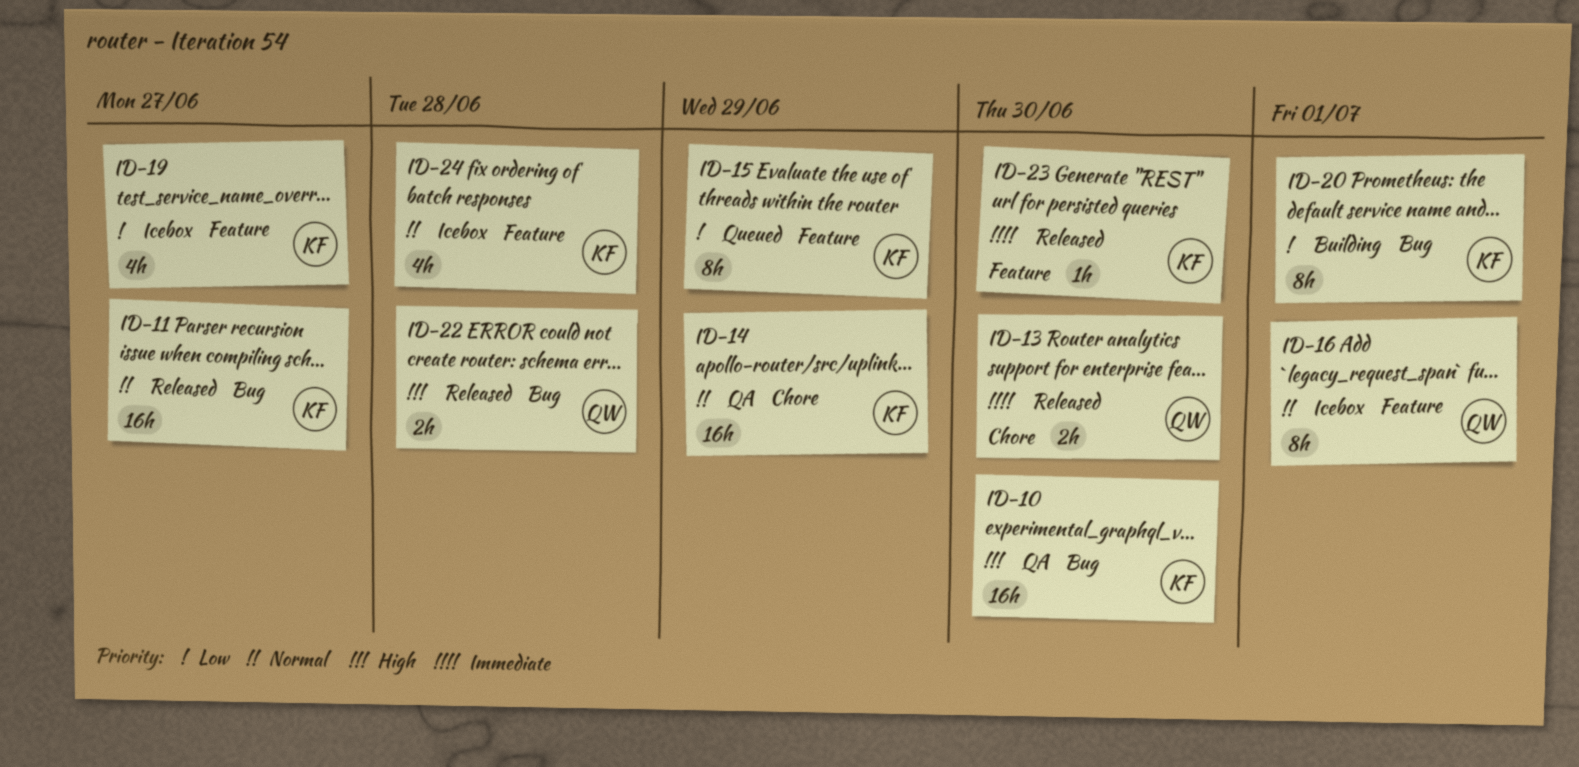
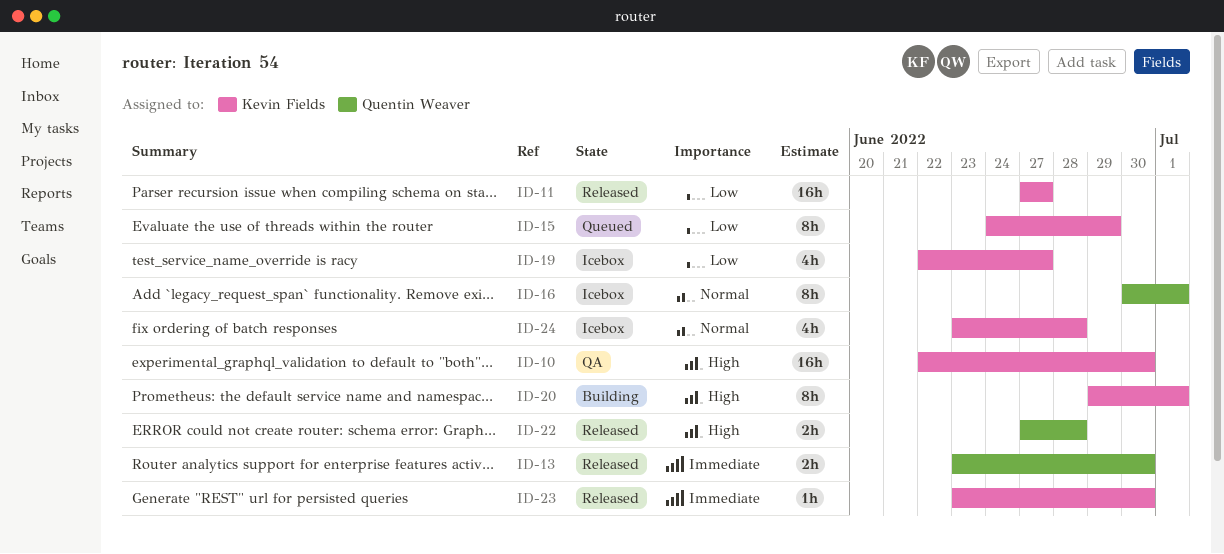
ID-11, priority: Normal -> Low
ID-14: present -> none
ID-20, priority: Low -> High

